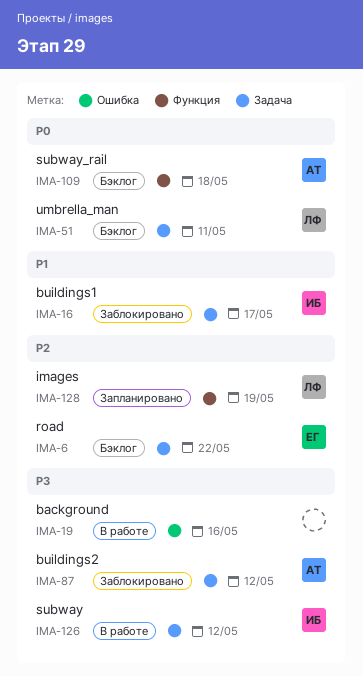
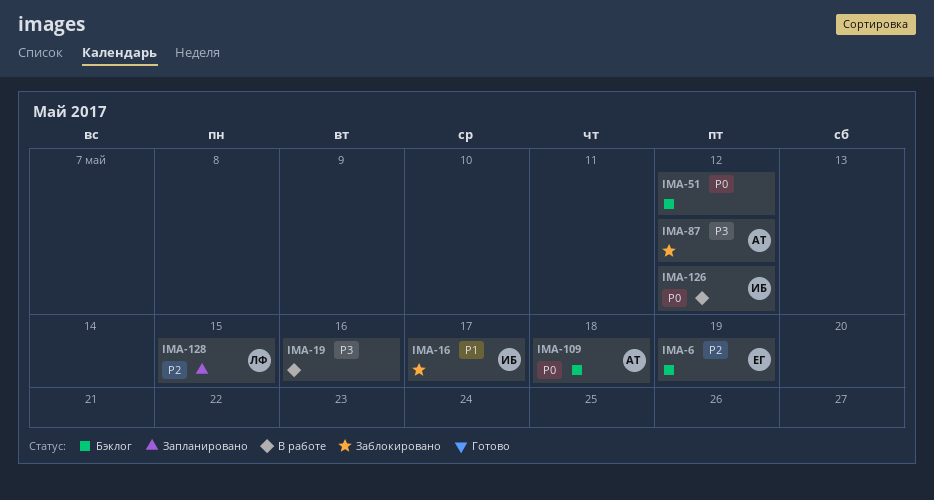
IMA-6, due: May 22 -> May 19
IMA-51, owner: ЛФ -> none
IMA-51, due: May 11 -> May 12
IMA-126, priority: P3 -> P0
IMA-128, due: May 19 -> May 15

